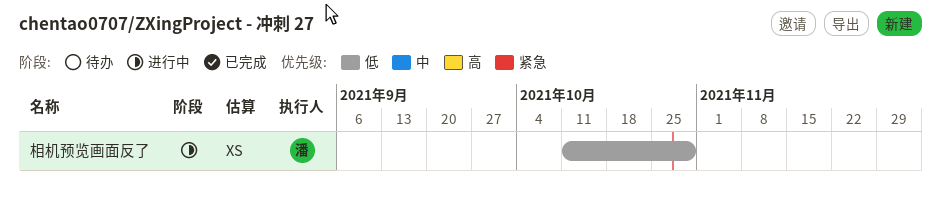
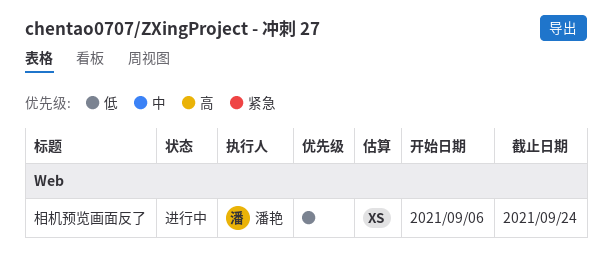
相机预览画面反了, start: Oct 11 -> Sep 6
相机预览画面反了, due: Oct 29 -> Sep 24

